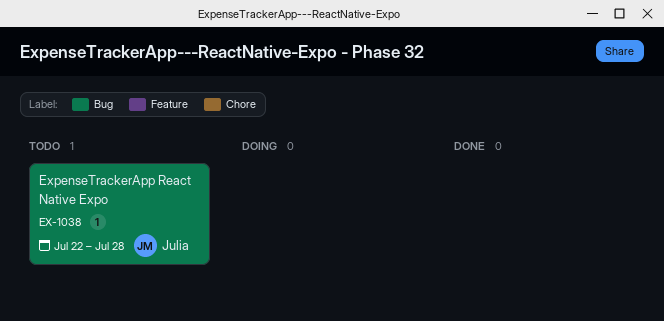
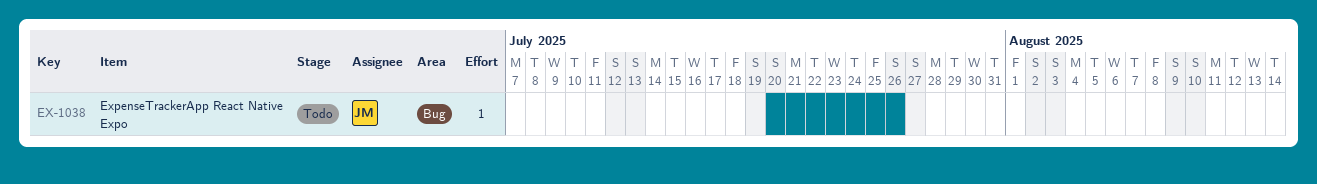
EX-1038, start: Jul 22 -> Jul 20
EX-1038, due: Jul 28 -> Jul 26

